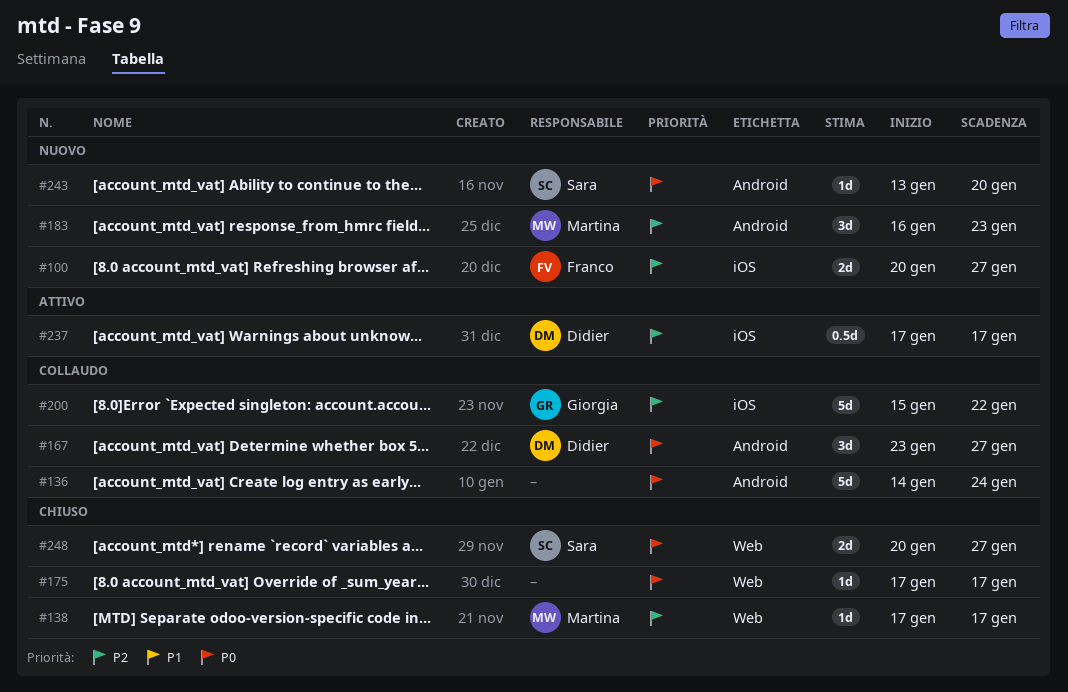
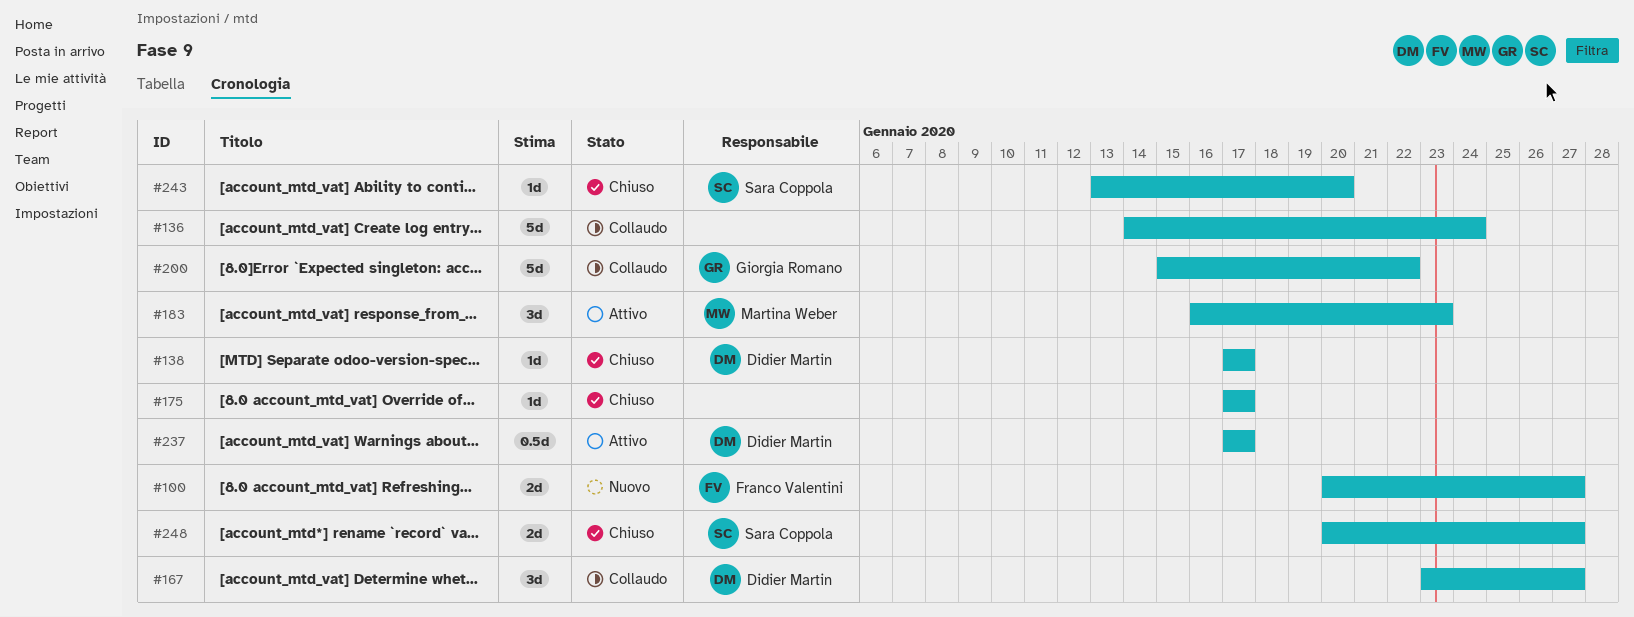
#138, owner: Martina Weber -> Didier Martin
#183, status: Nuovo -> Attivo
#243, status: Nuovo -> Chiuso

